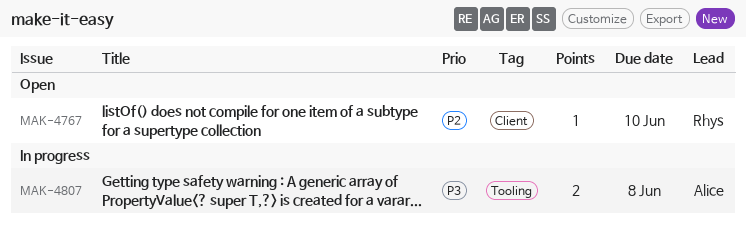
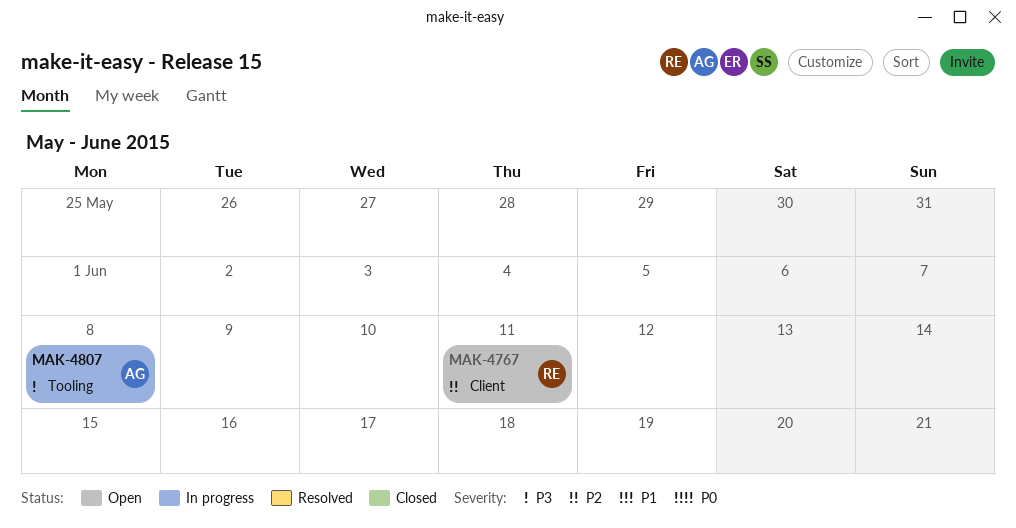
MAK-4767, due: Jun 10 -> Jun 11

